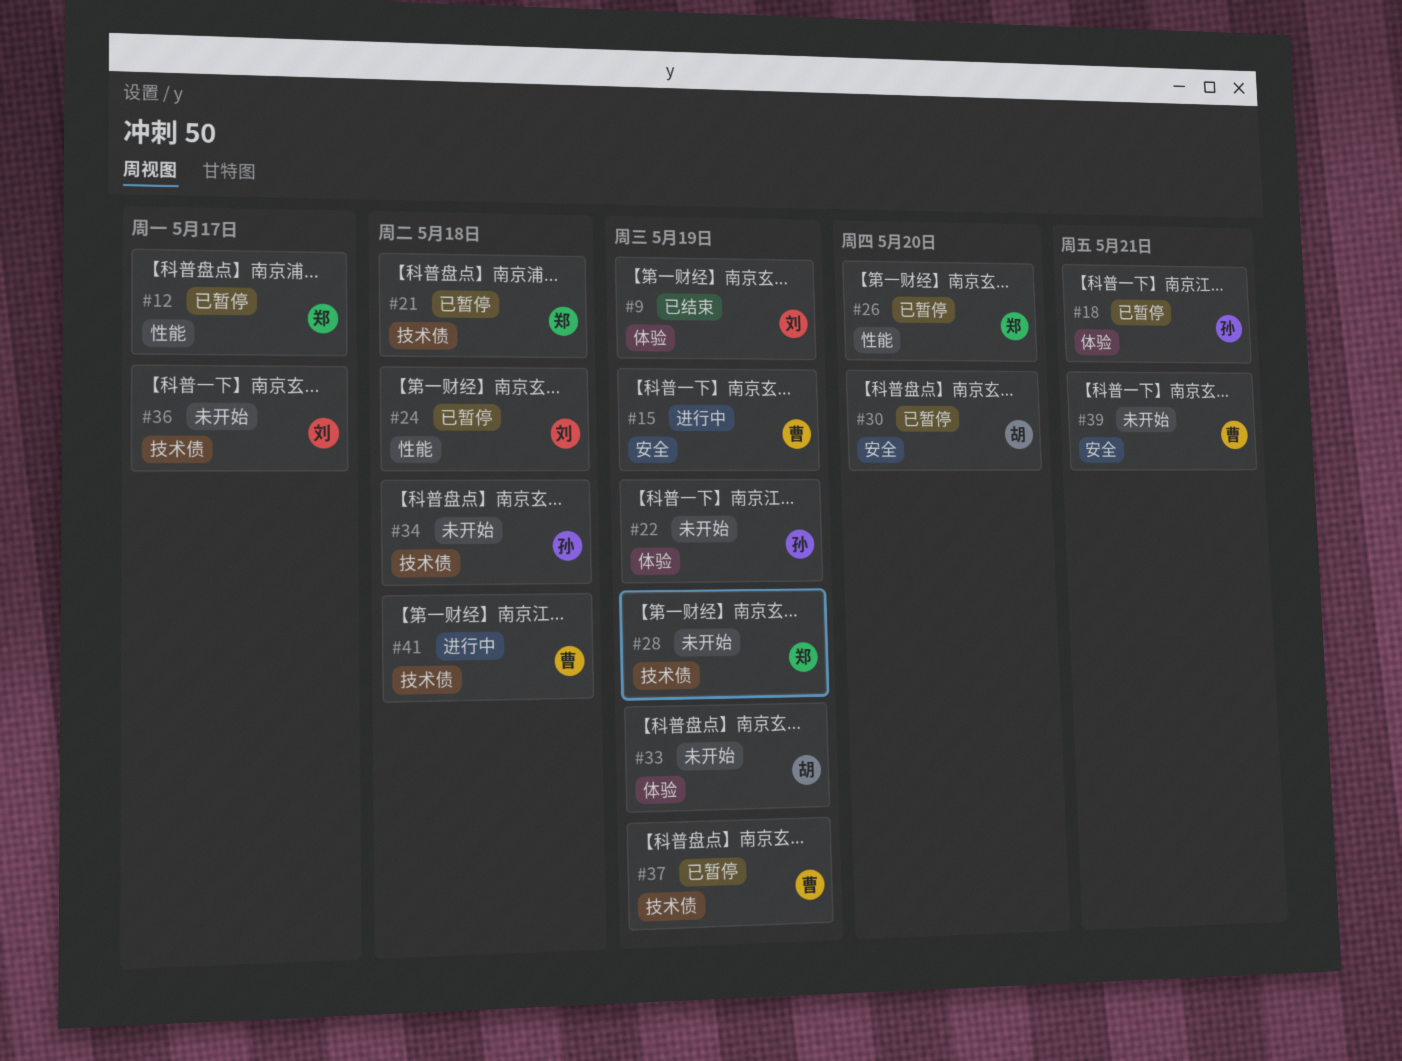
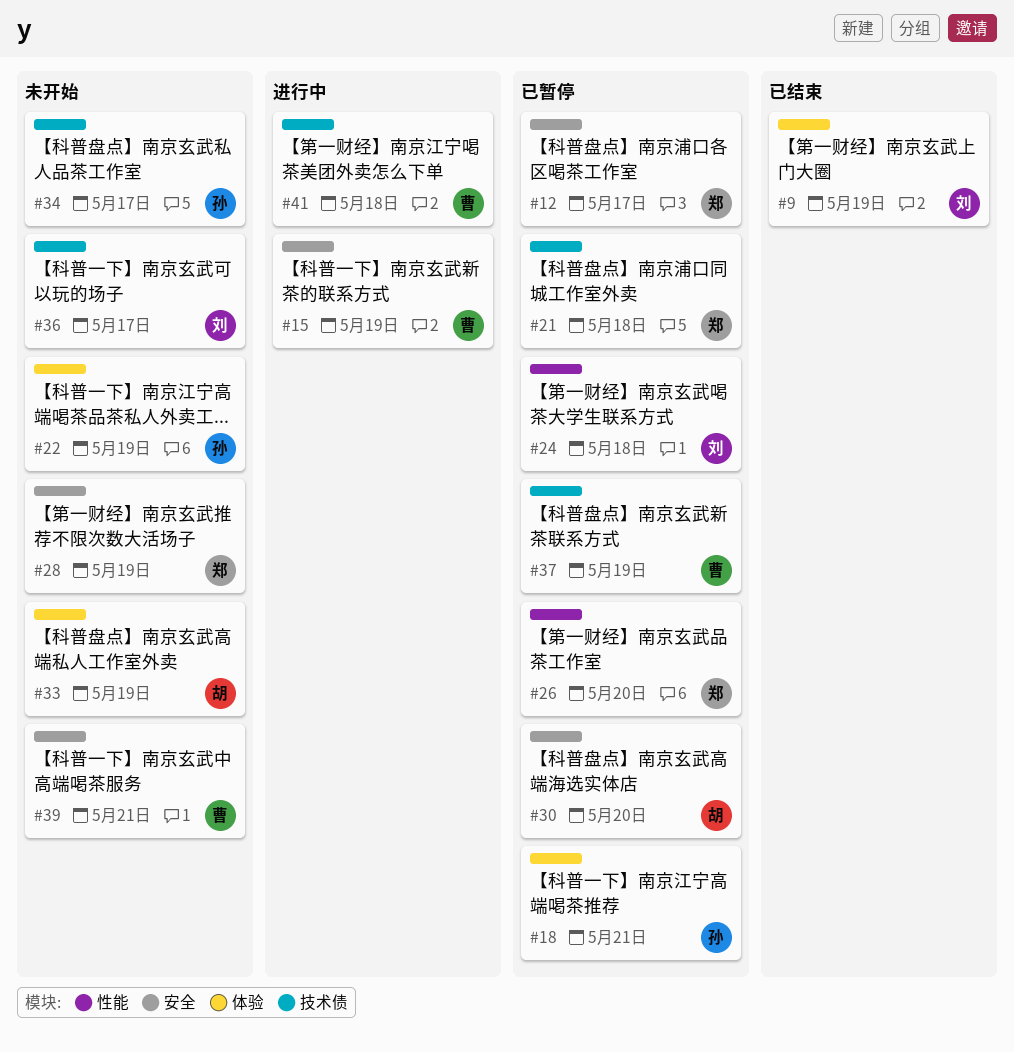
#12, label: 性能 -> 安全
#28, label: 技术债 -> 安全
#34, due: May 18 -> May 17

